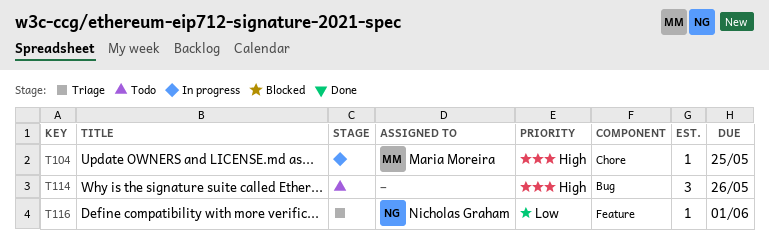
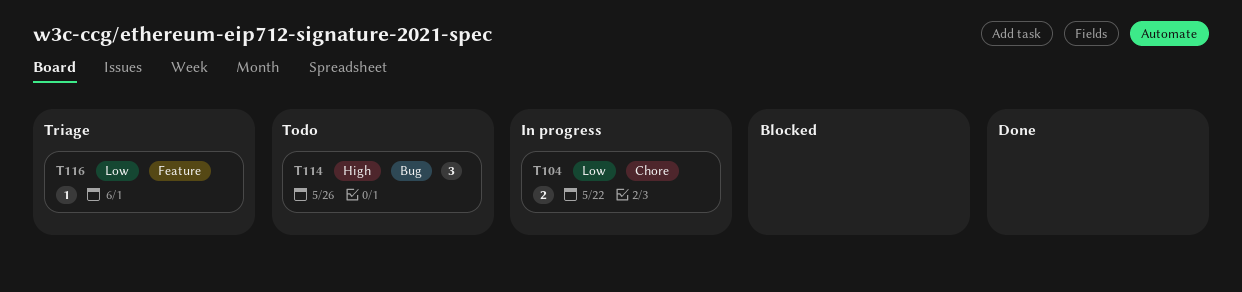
T104, priority: High -> Low
T104, estimate: 1 -> 2
T104, due: May 25 -> May 22

